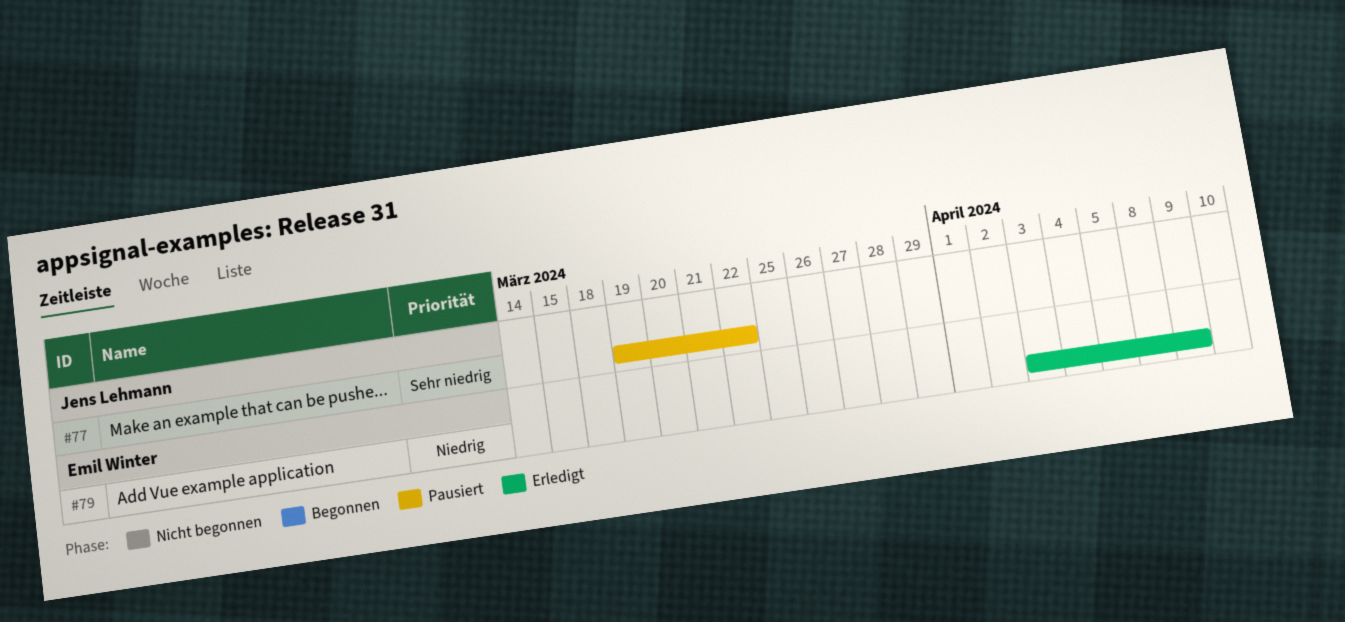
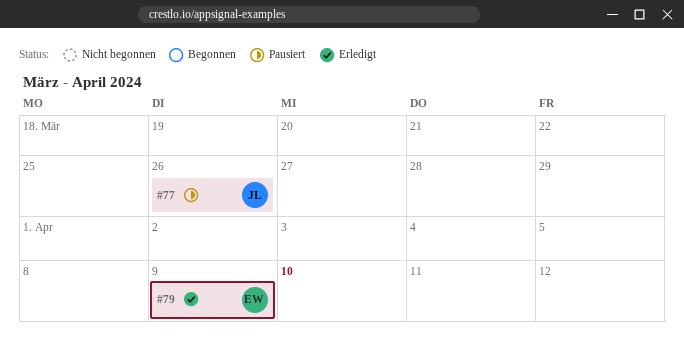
#77, due: Mar 22 -> Mar 26

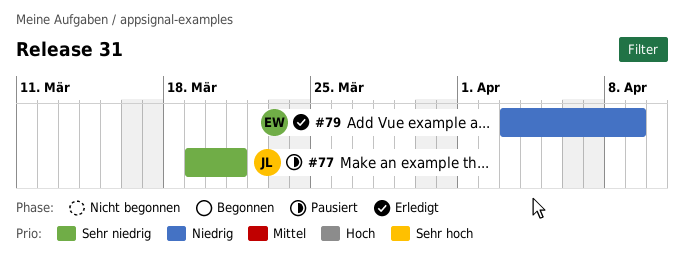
#77, due: Mar 26 -> Mar 21

